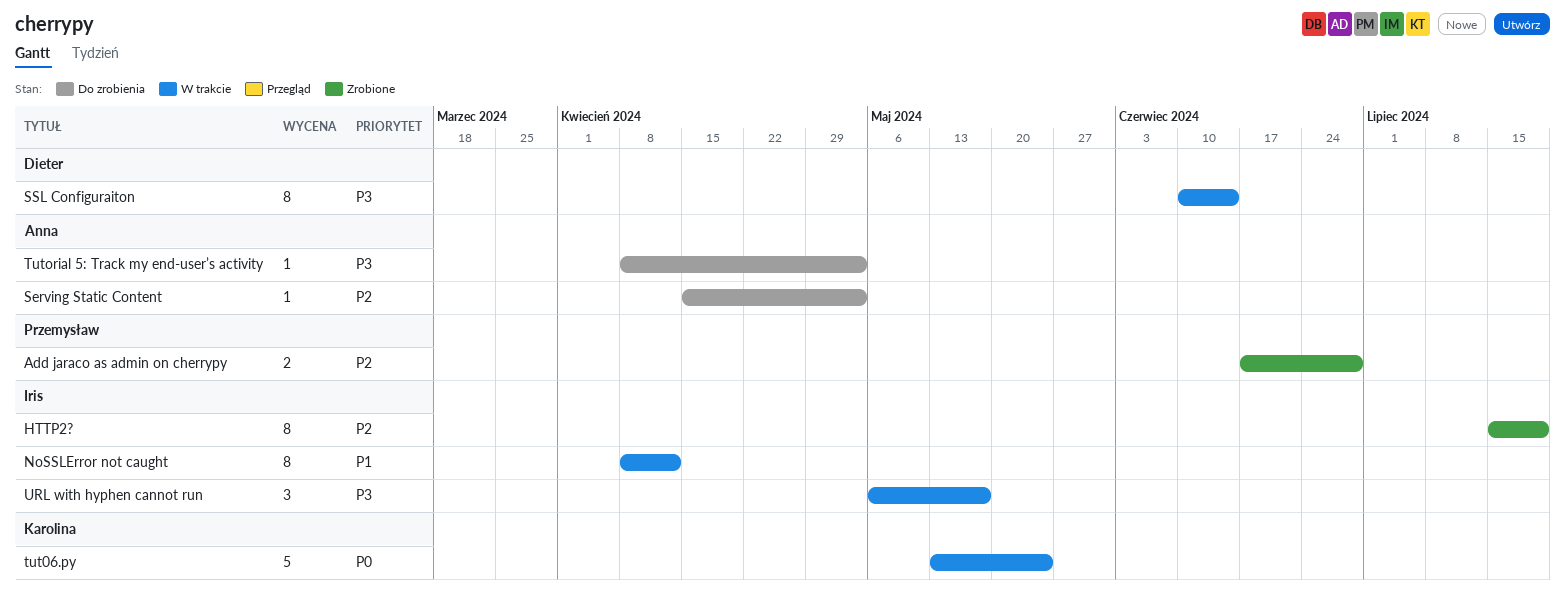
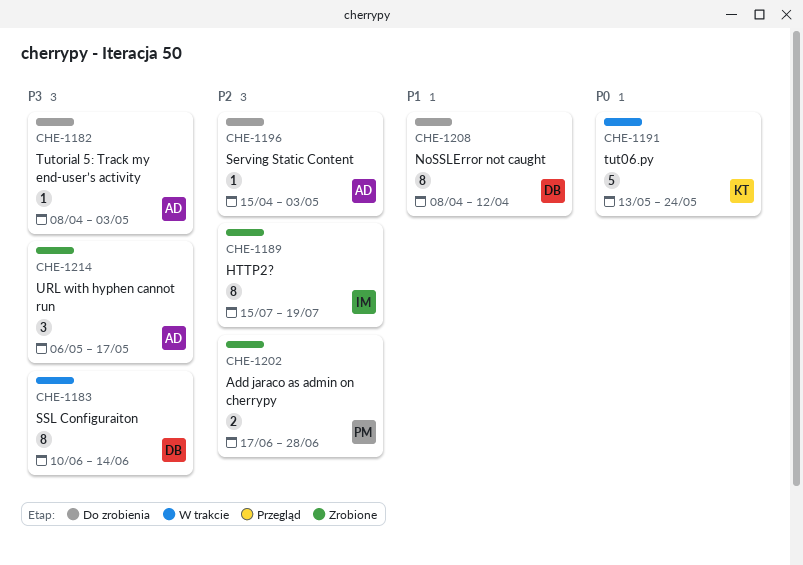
NoSSLError not caught, status: W trakcie -> Do zrobienia
NoSSLError not caught, owner: Iris -> Dieter
URL with hyphen cannot run, status: W trakcie -> Zrobione
URL with hyphen cannot run, owner: Iris -> Anna

